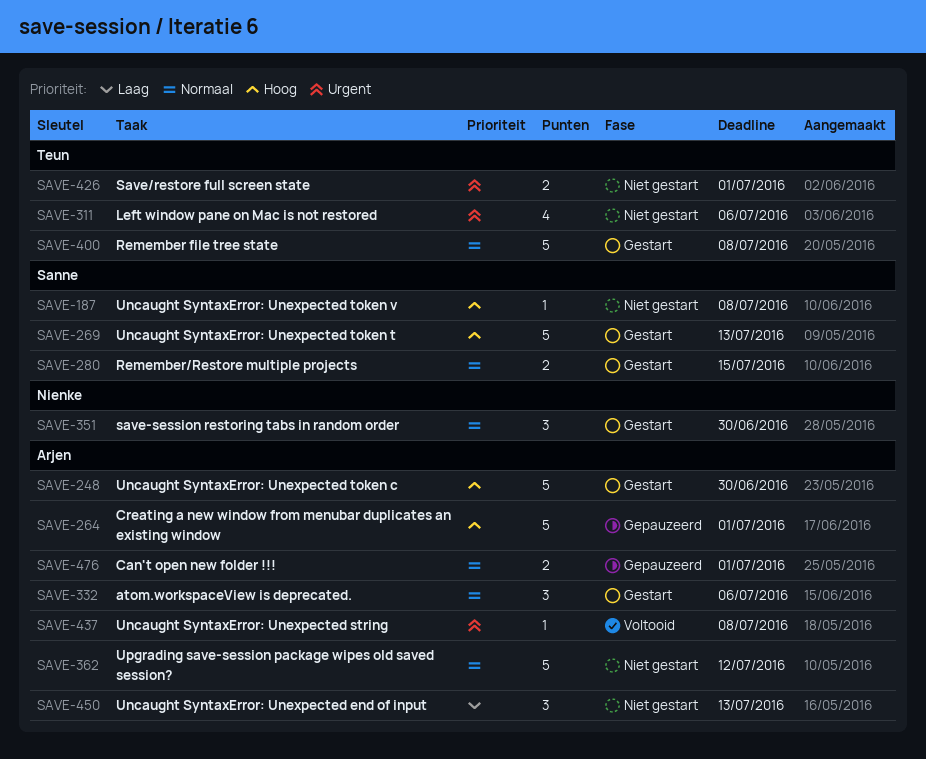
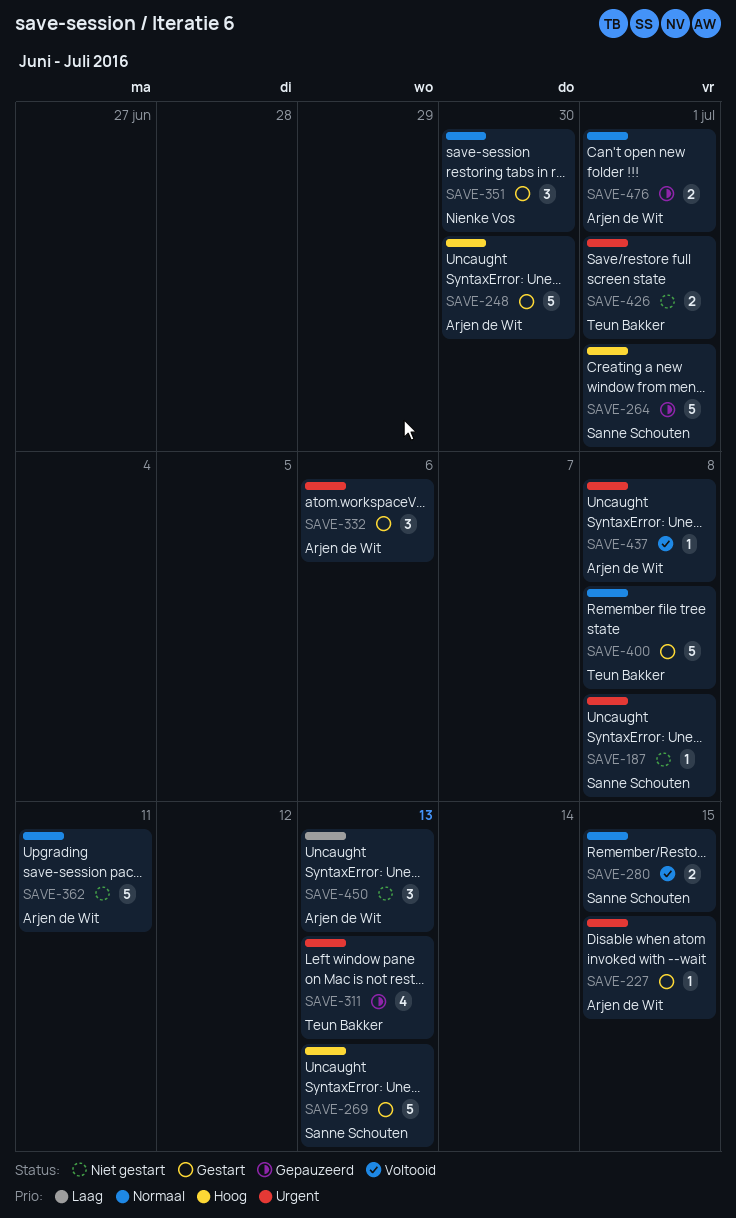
SAVE-187, priority: Hoog -> Urgent
SAVE-227: none -> present
SAVE-264, owner: Arjen de Wit -> Sanne Schouten
SAVE-280, status: Gestart -> Voltooid
SAVE-311, status: Niet gestart -> Gepauzeerd
SAVE-311, due: Jul 6 -> Jul 13
SAVE-332, priority: Normaal -> Urgent
SAVE-362, due: Jul 12 -> Jul 11

